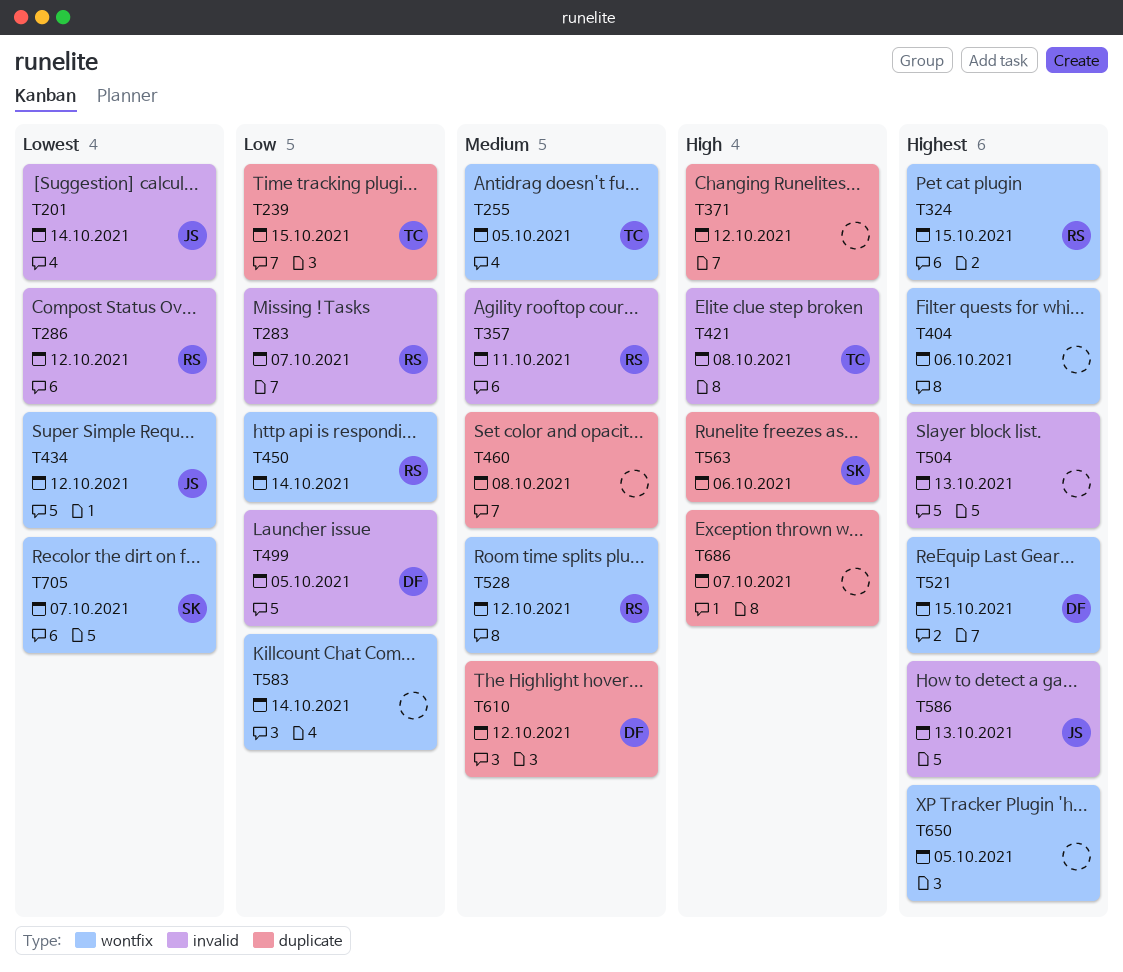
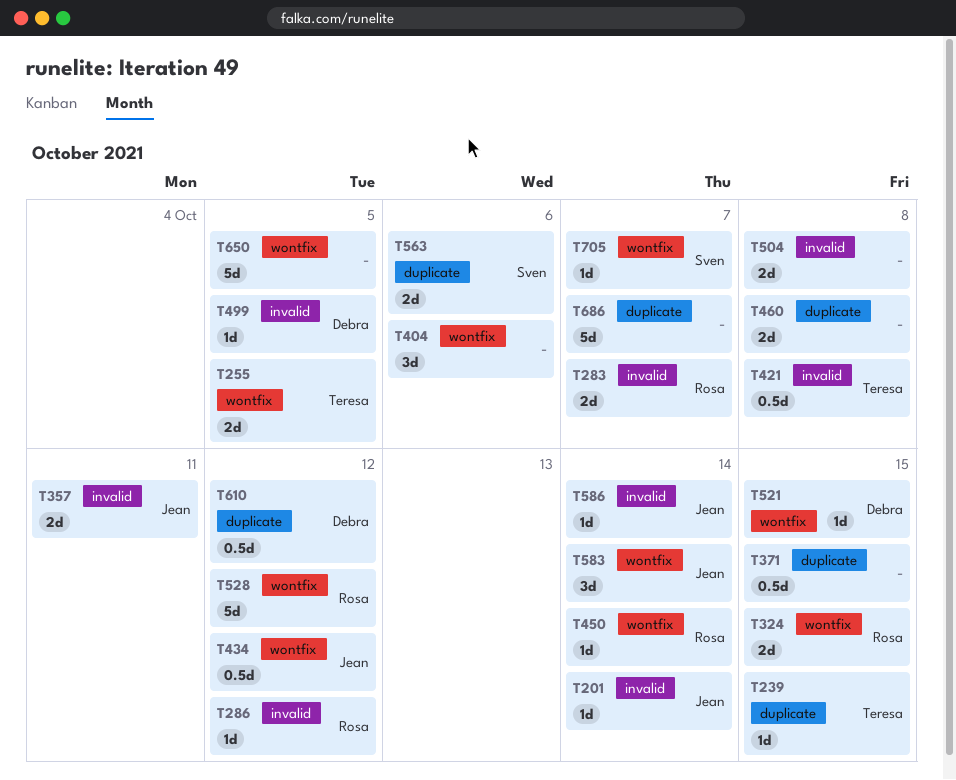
T357, owner: Rosa -> Jean
T371, due: Oct 12 -> Oct 15
T504, due: Oct 13 -> Oct 8
T583, owner: none -> Jean
T586, due: Oct 13 -> Oct 14

